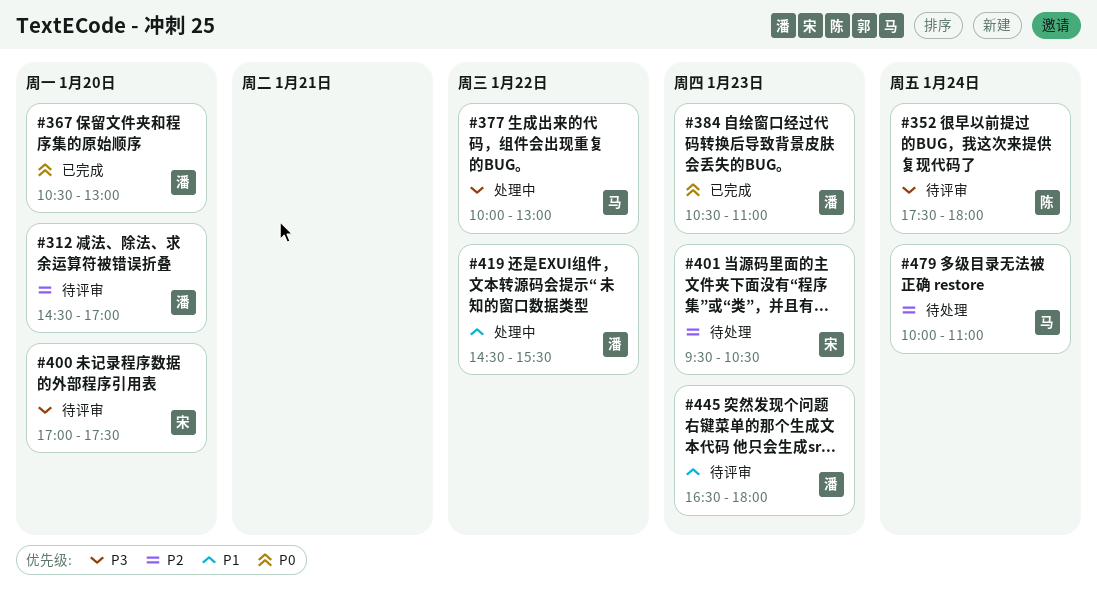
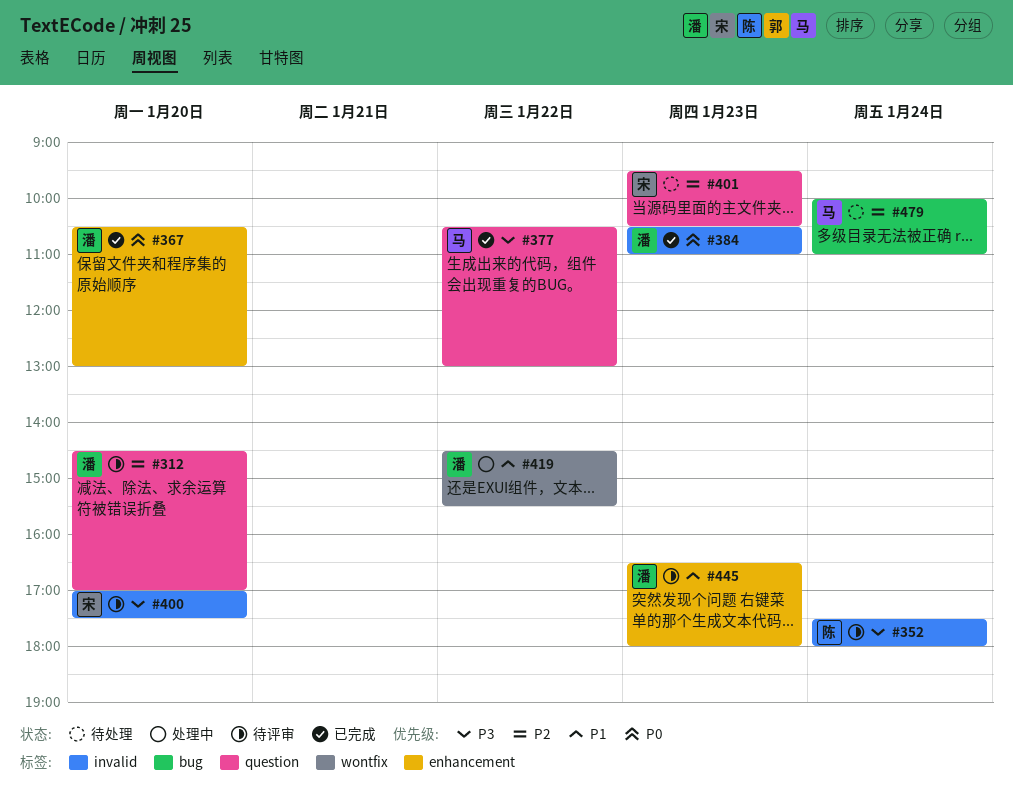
#377, status: 处理中 -> 已完成
#377, begins: 10:00 -> 10:30

